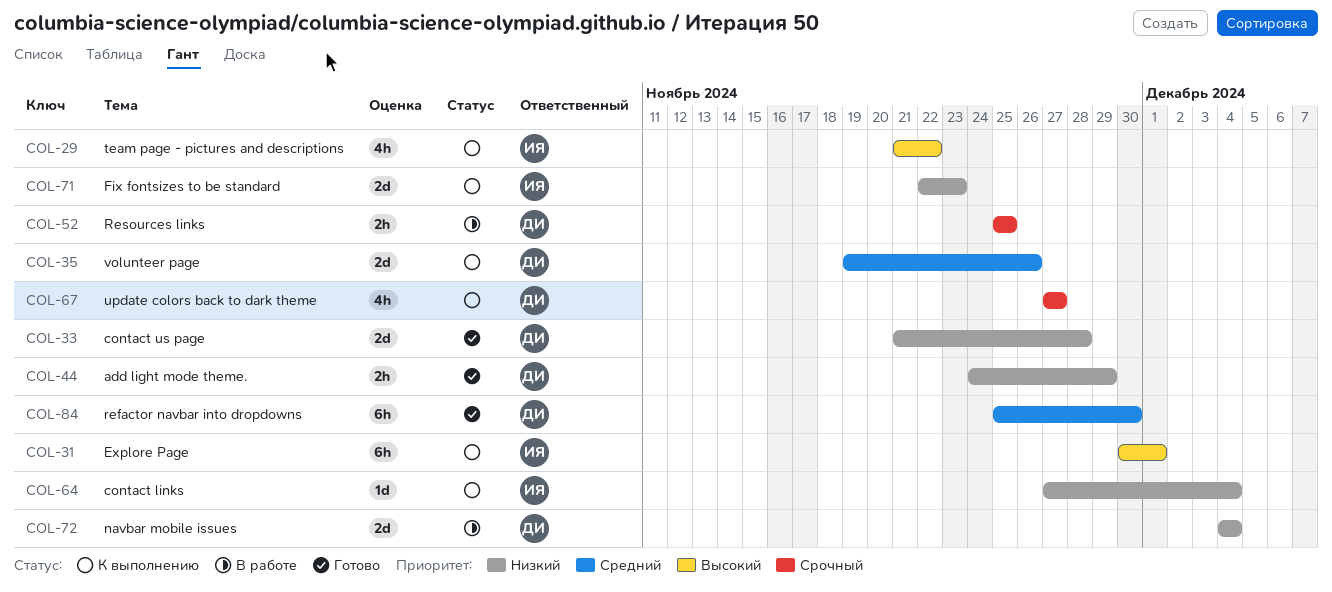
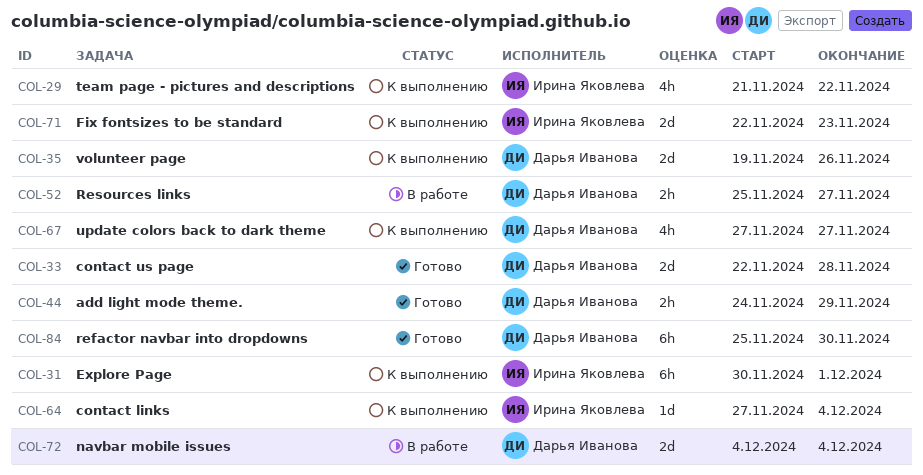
COL-33, start: Nov 21 -> Nov 22
COL-52, due: Nov 25 -> Nov 27

